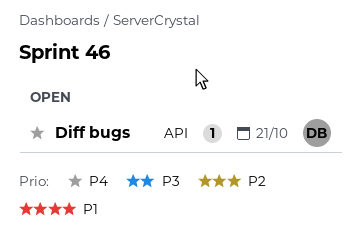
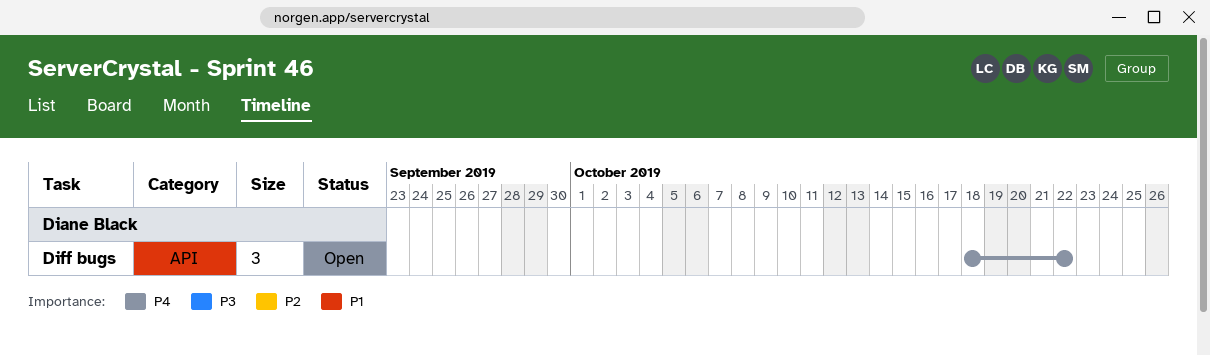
Diff bugs, estimate: 1 -> 3
Diff bugs, due: Oct 21 -> Oct 22

